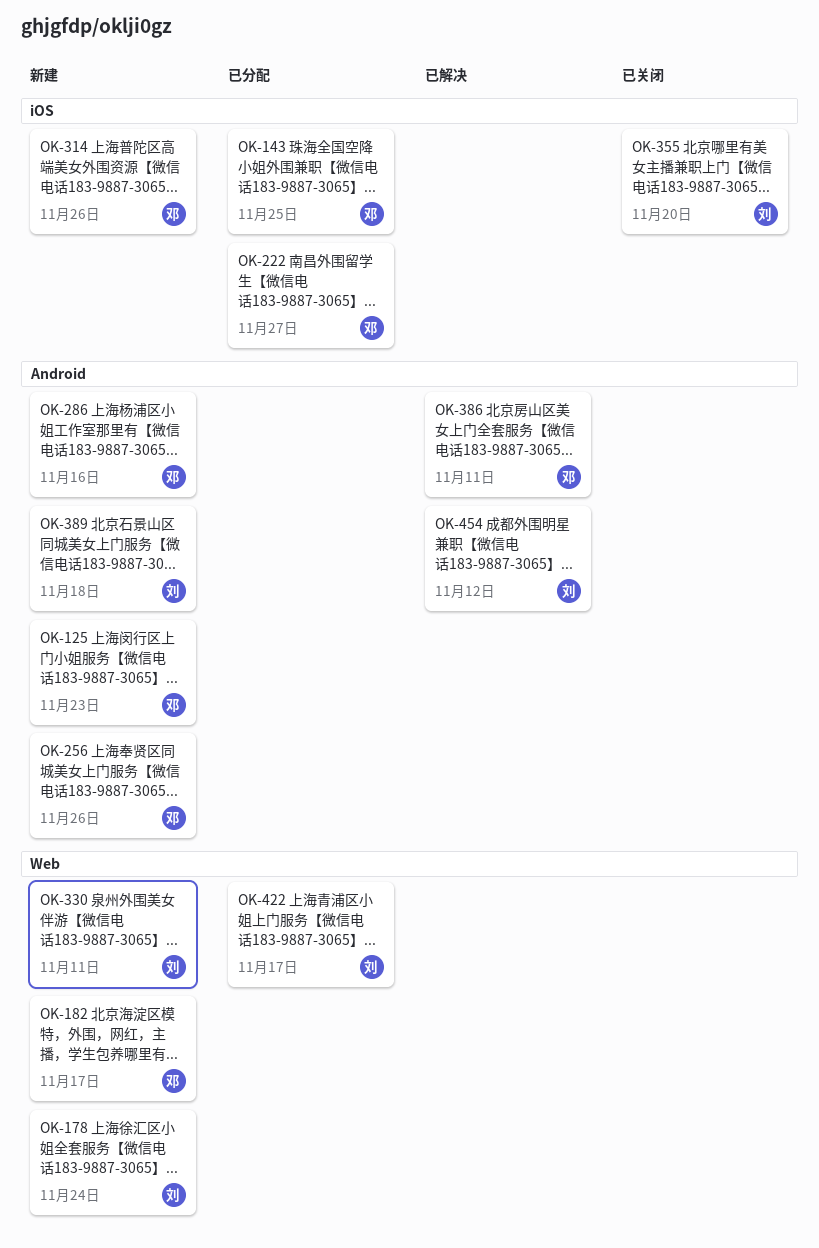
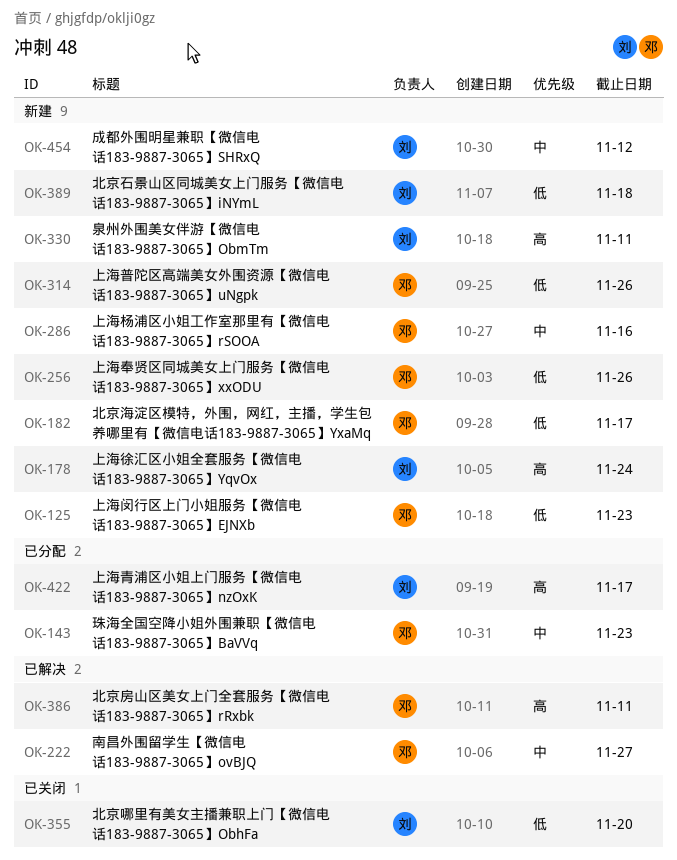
OK-143, due: Nov 25 -> Nov 23
OK-222, status: 已分配 -> 已解决
OK-454, status: 已解决 -> 新建

